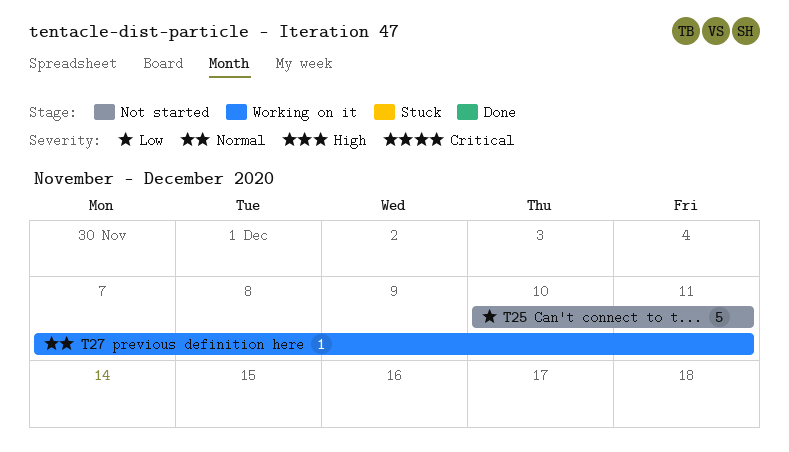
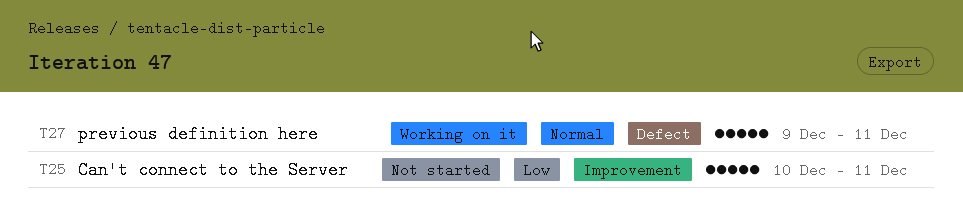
T27, estimate: 1 -> 5
T27, start: Dec 7 -> Dec 9

